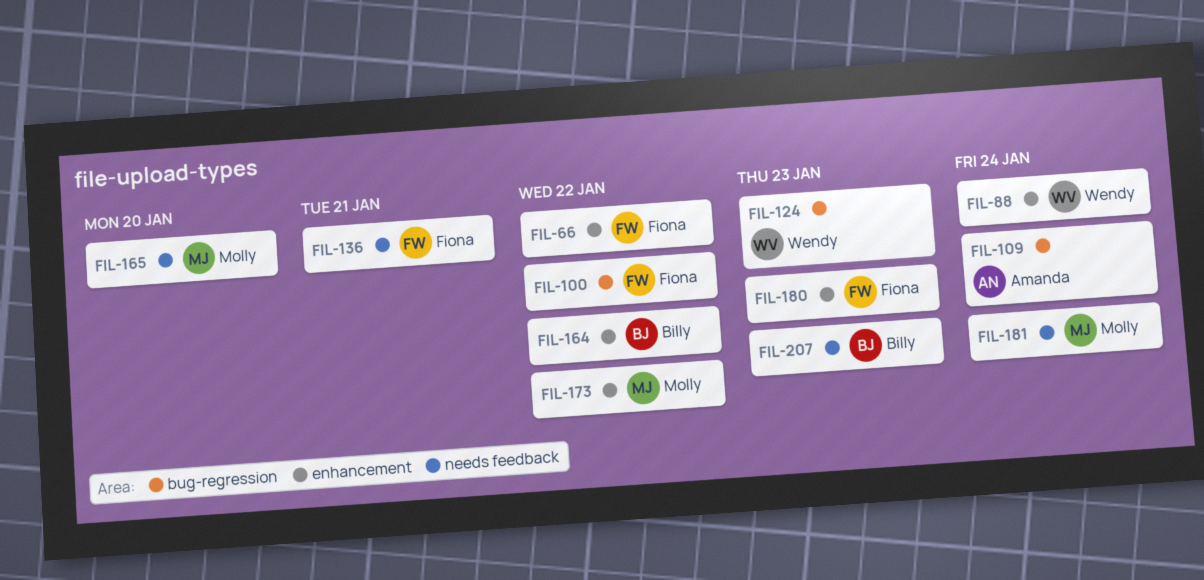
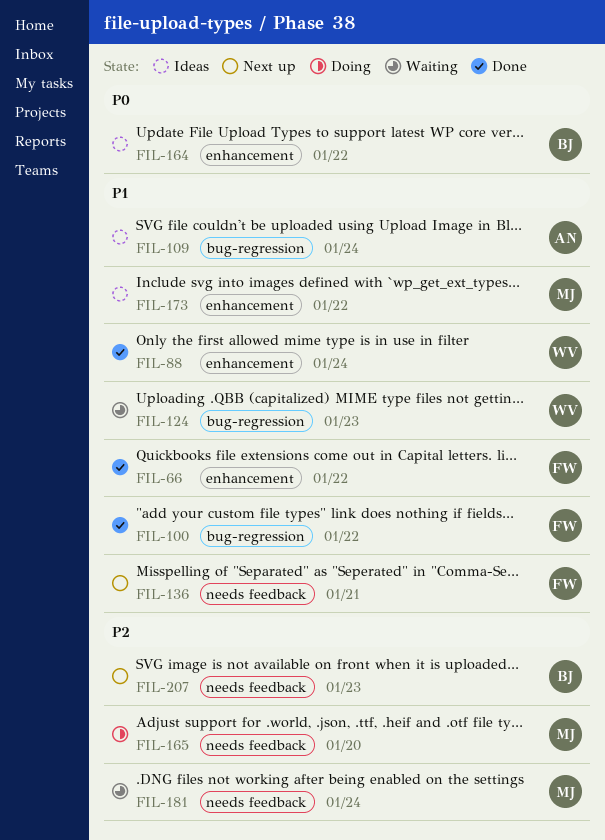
FIL-180: present -> none

